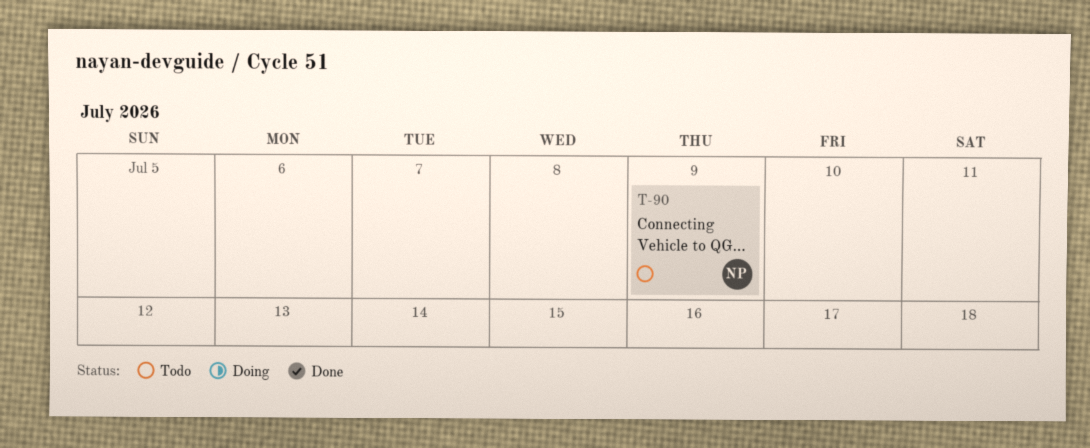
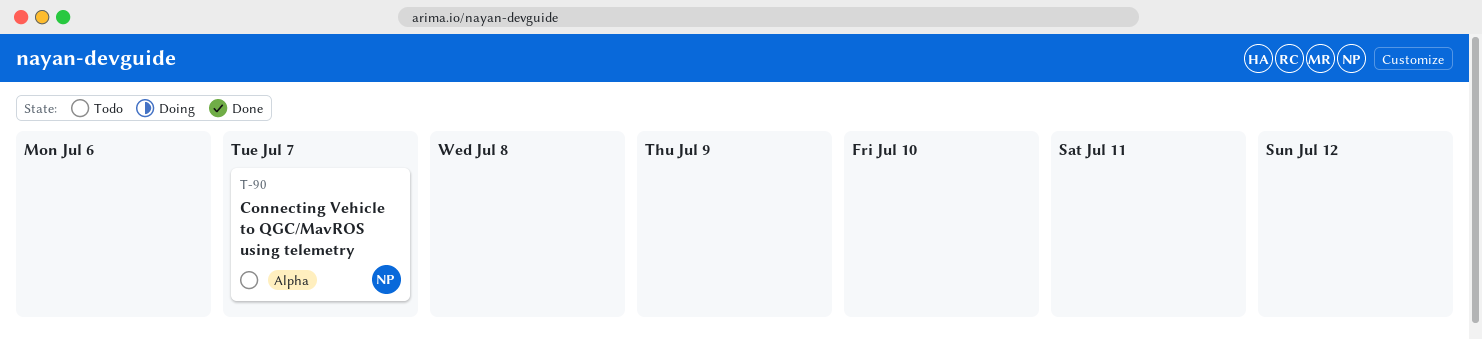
T-90, due: Jul 9 -> Jul 7

